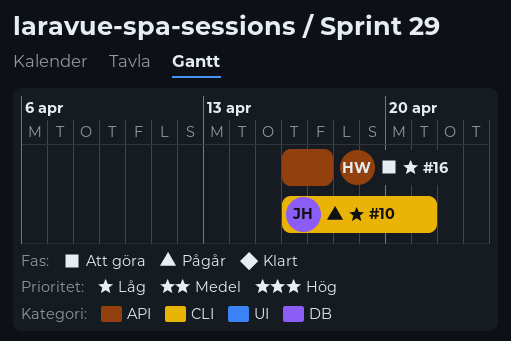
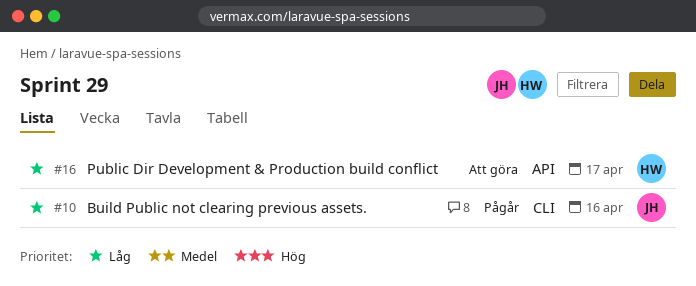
#10, due: Apr 21 -> Apr 16

